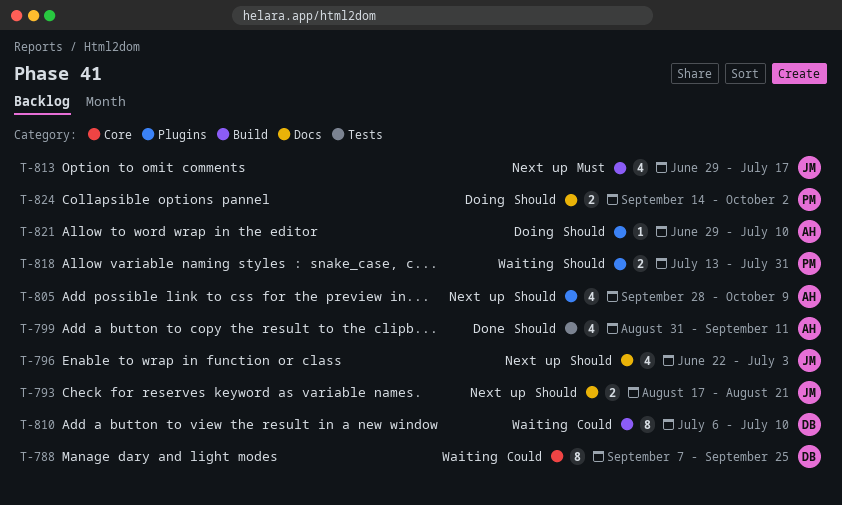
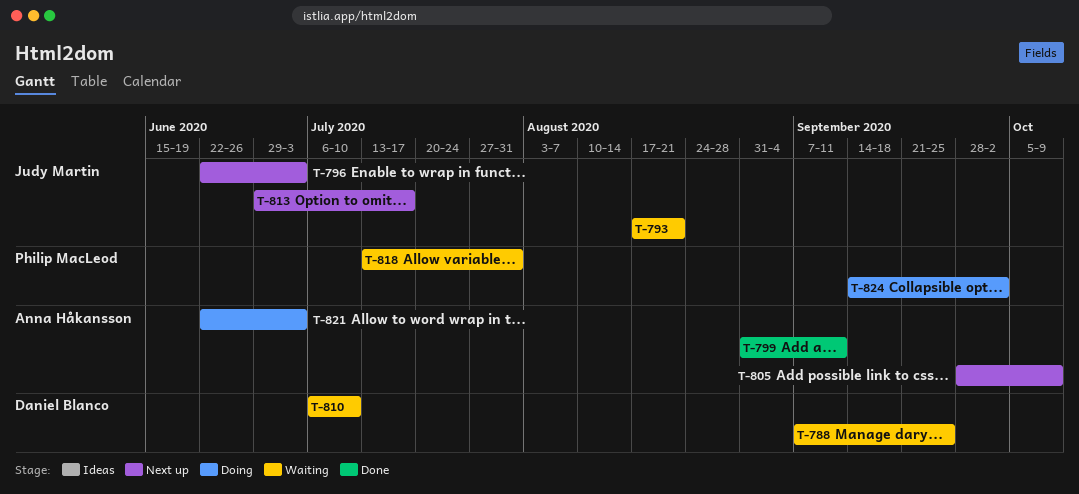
T-793, status: Next up -> Waiting
T-821, start: Jun 29 -> Jun 22
T-821, due: Jul 10 -> Jul 3

